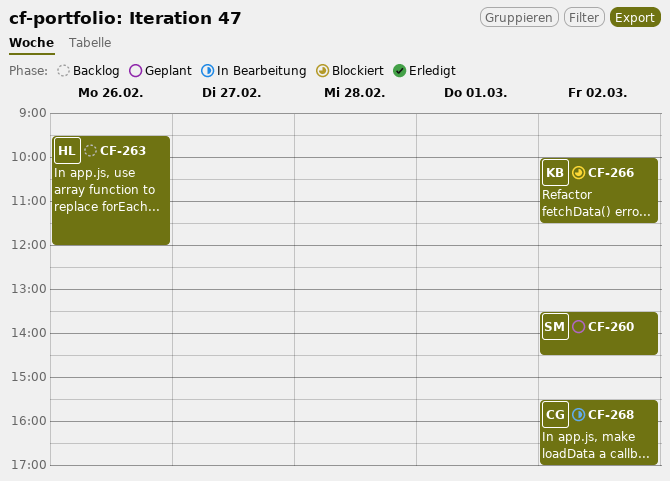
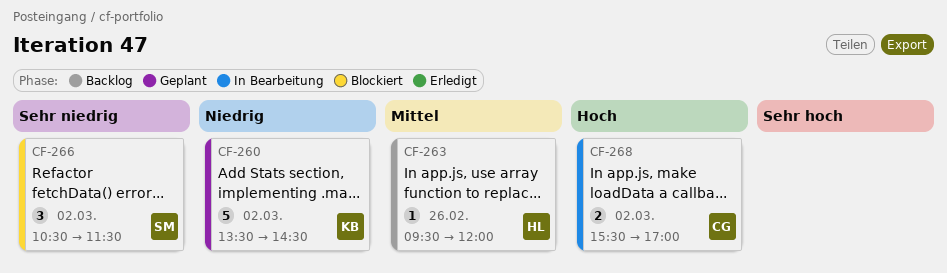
CF-260, owner: SM -> KB
CF-266, owner: KB -> SM
CF-266, begins: 10:00 -> 10:30

